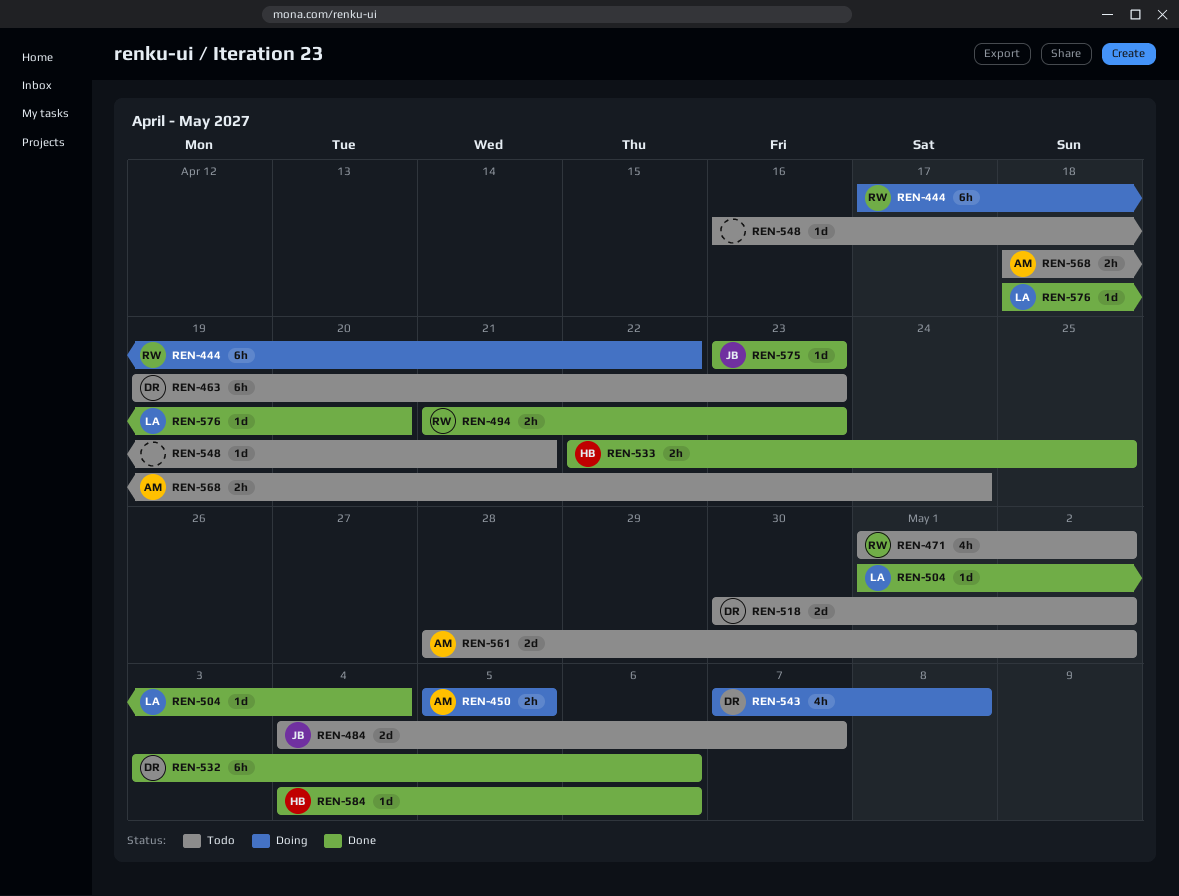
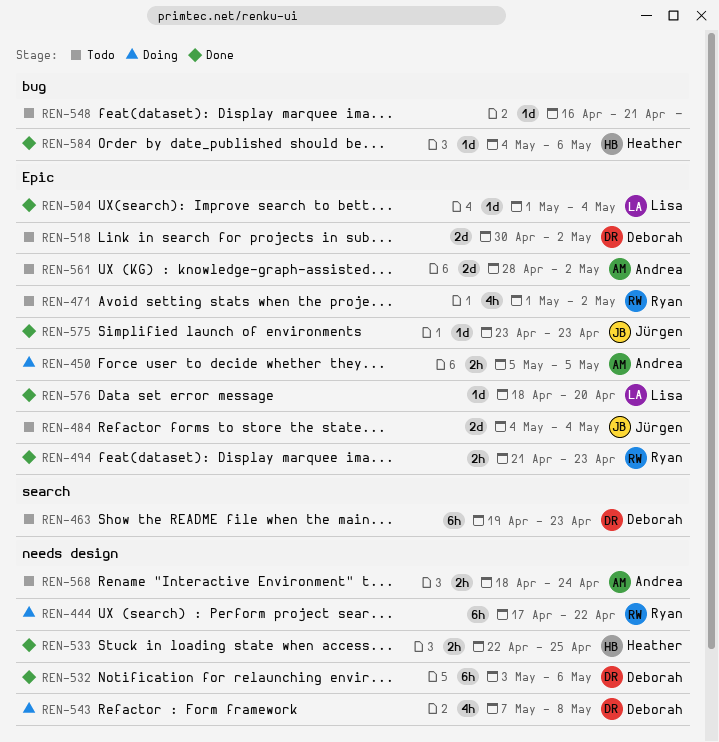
REN-484, due: May 7 -> May 4

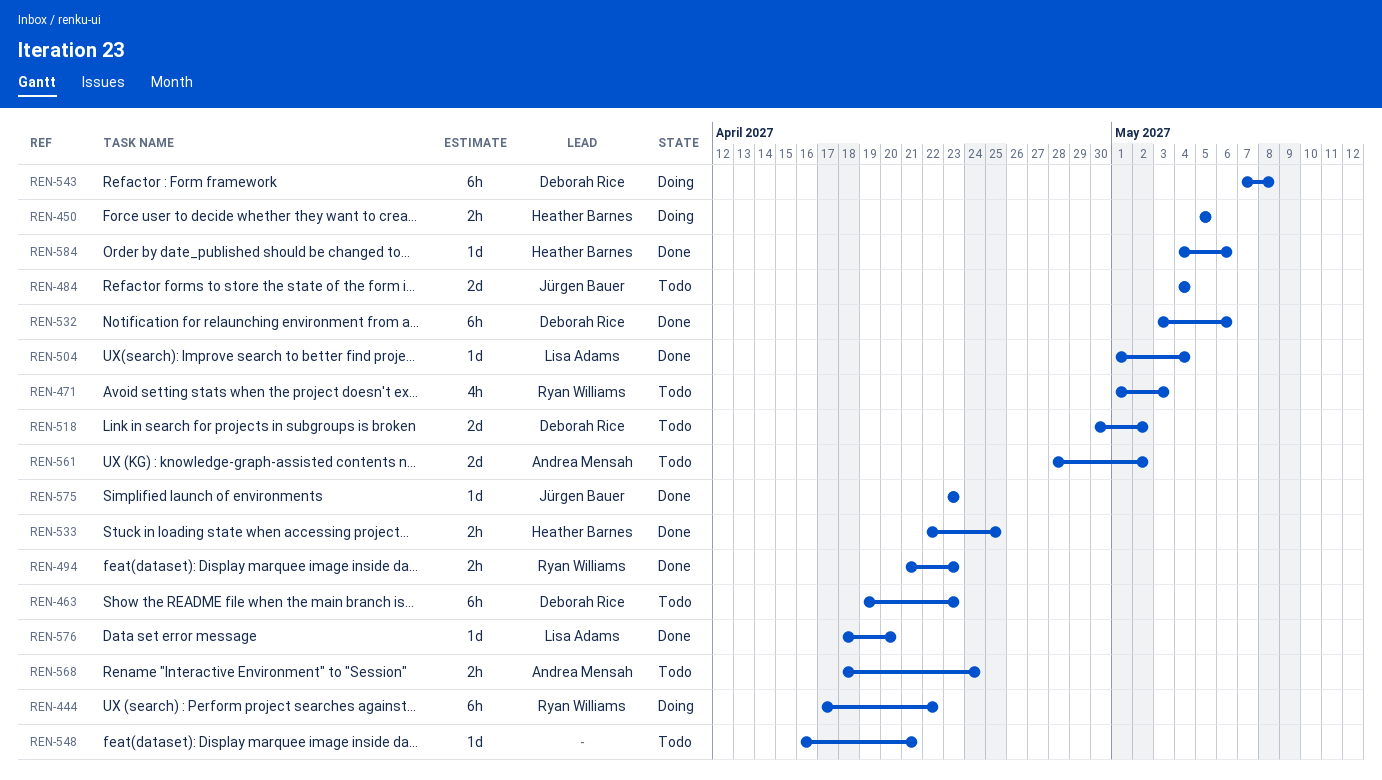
REN-450, owner: Andrea Mensah -> Heather Barnes
REN-471, due: May 2 -> May 3
REN-543, estimate: 4h -> 6h

